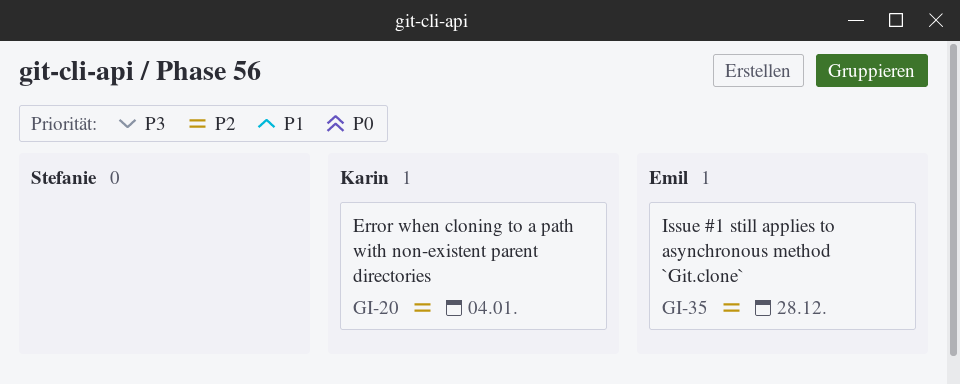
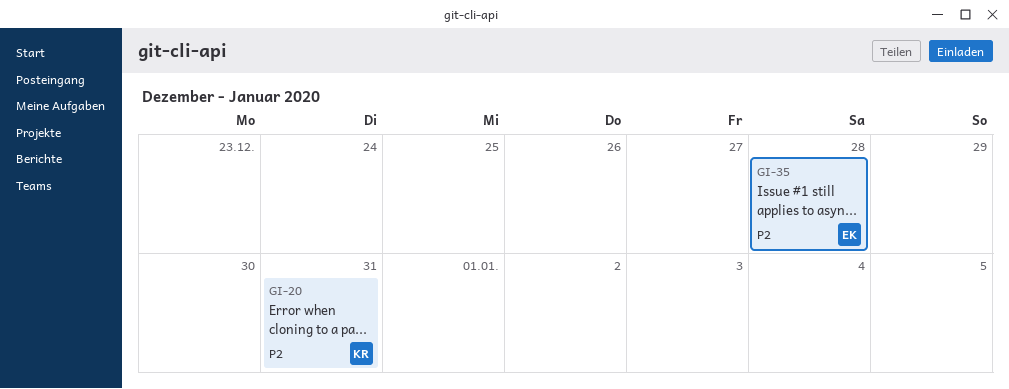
GI-20, due: Jan 4 -> Dec 31

